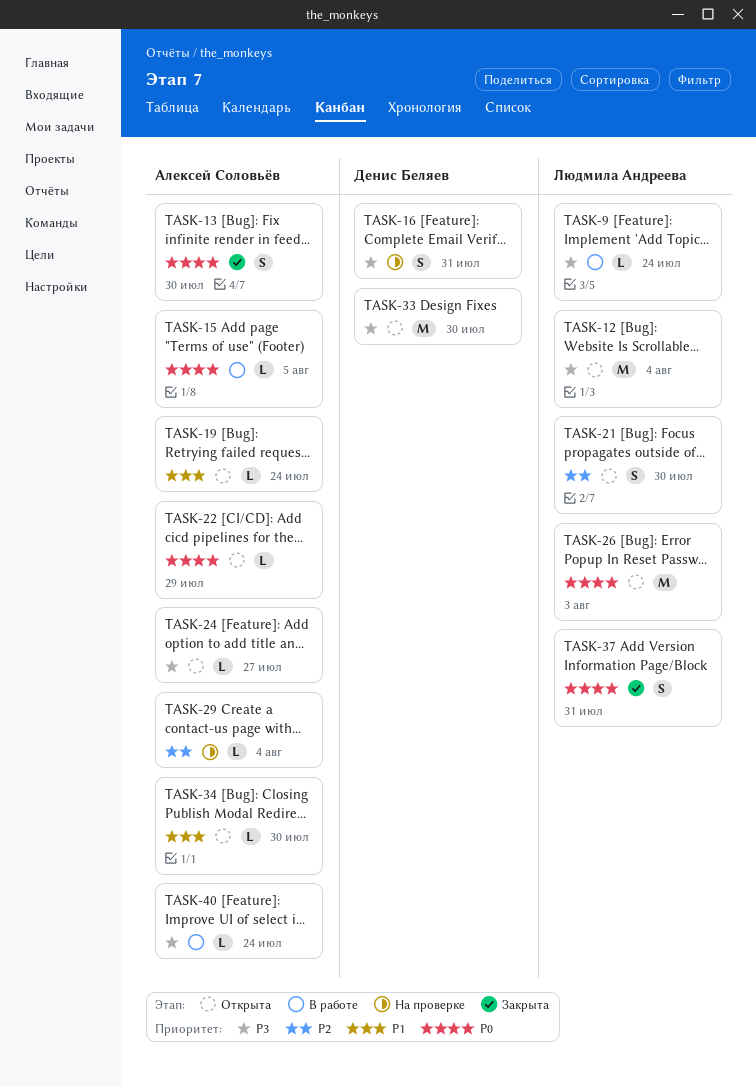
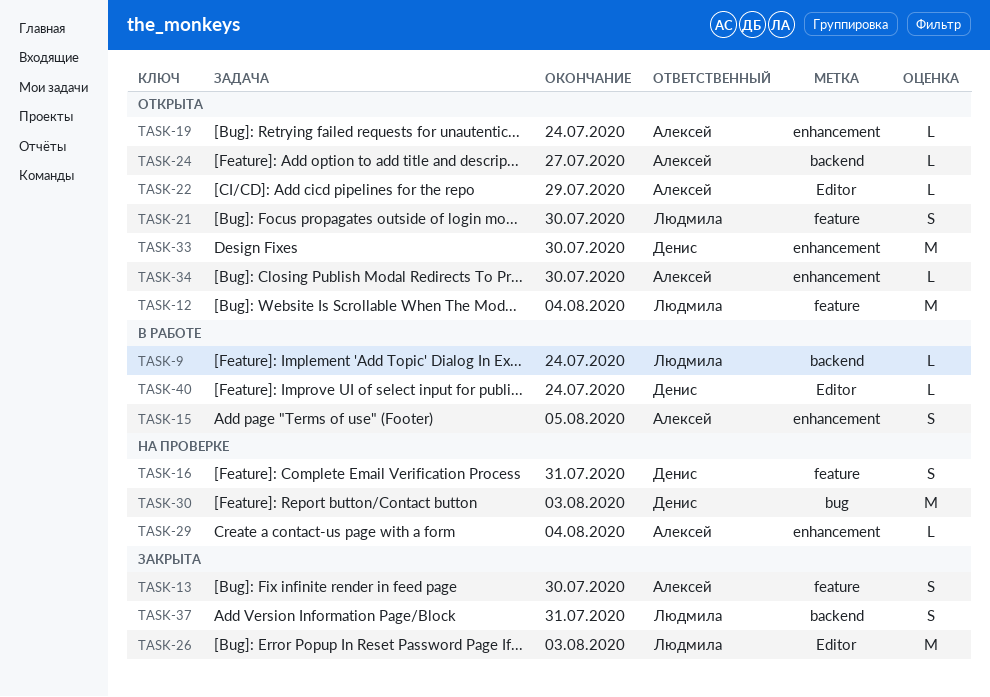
TASK-15, estimate: L -> S
TASK-26, status: Открыта -> Закрыта
TASK-30: none -> present
TASK-40, owner: Алексей Соловьёв -> Денис Беляев

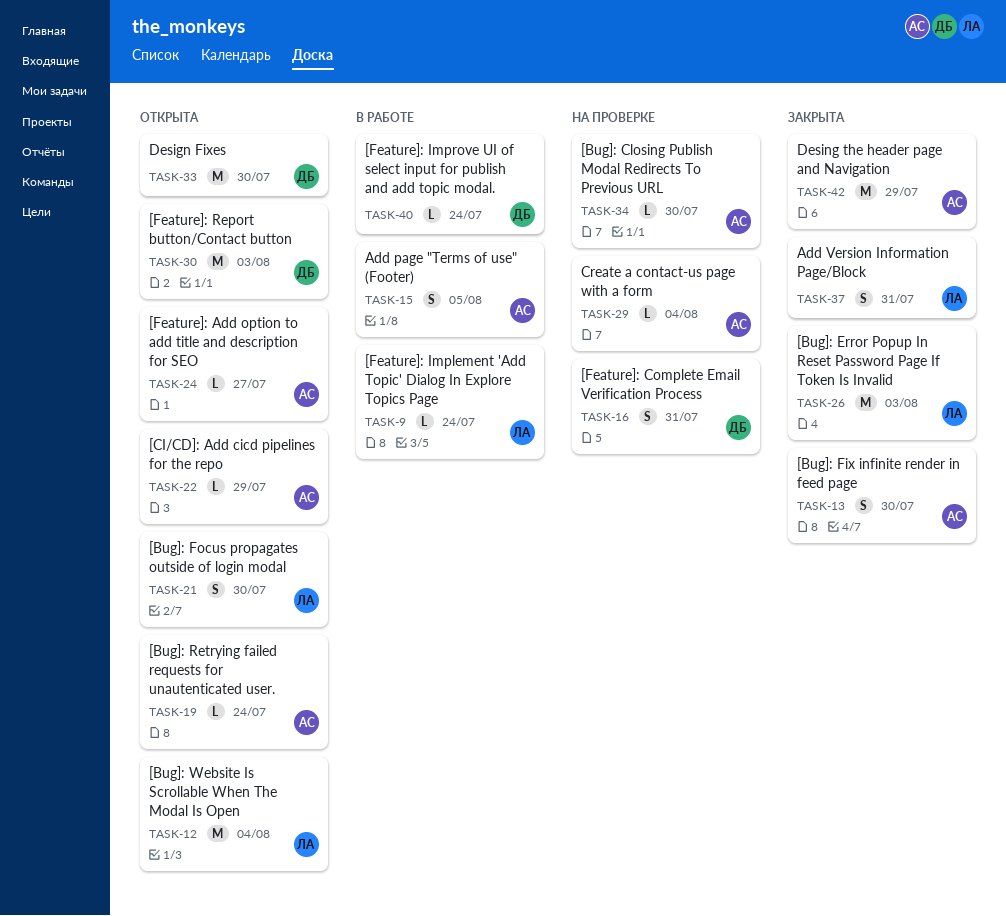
TASK-30, status: На проверке -> Открыта
TASK-34, status: Открыта -> На проверке
TASK-42: none -> present

